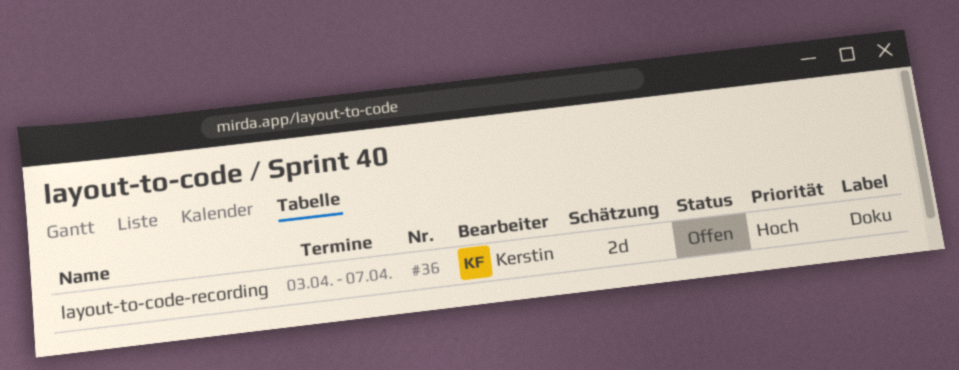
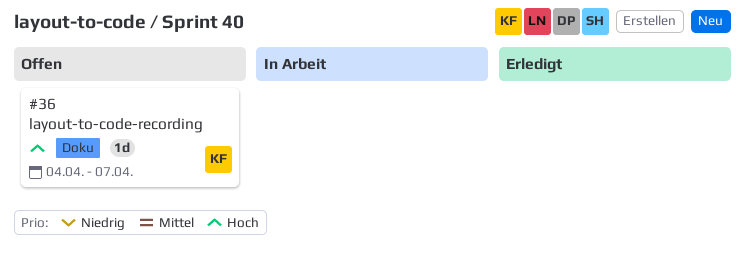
#36, estimate: 2d -> 1d
#36, start: Apr 3 -> Apr 4

